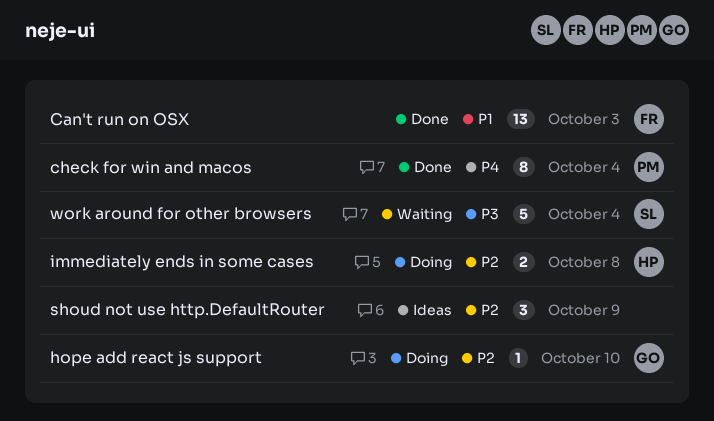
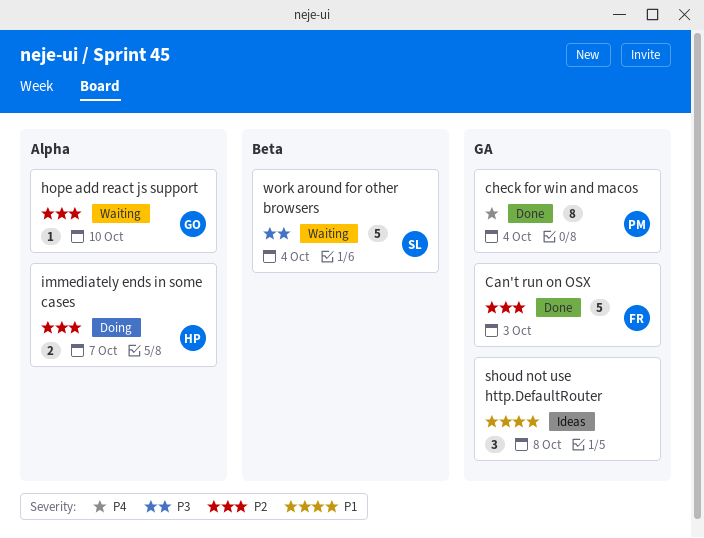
Can't run on OSX, priority: P1 -> P2
Can't run on OSX, estimate: 13 -> 5
hope add react js support, status: Doing -> Waiting
immediately ends in some cases, due: Oct 8 -> Oct 7
shoud not use http.DefaultRouter, priority: P2 -> P1
shoud not use http.DefaultRouter, due: Oct 9 -> Oct 8

